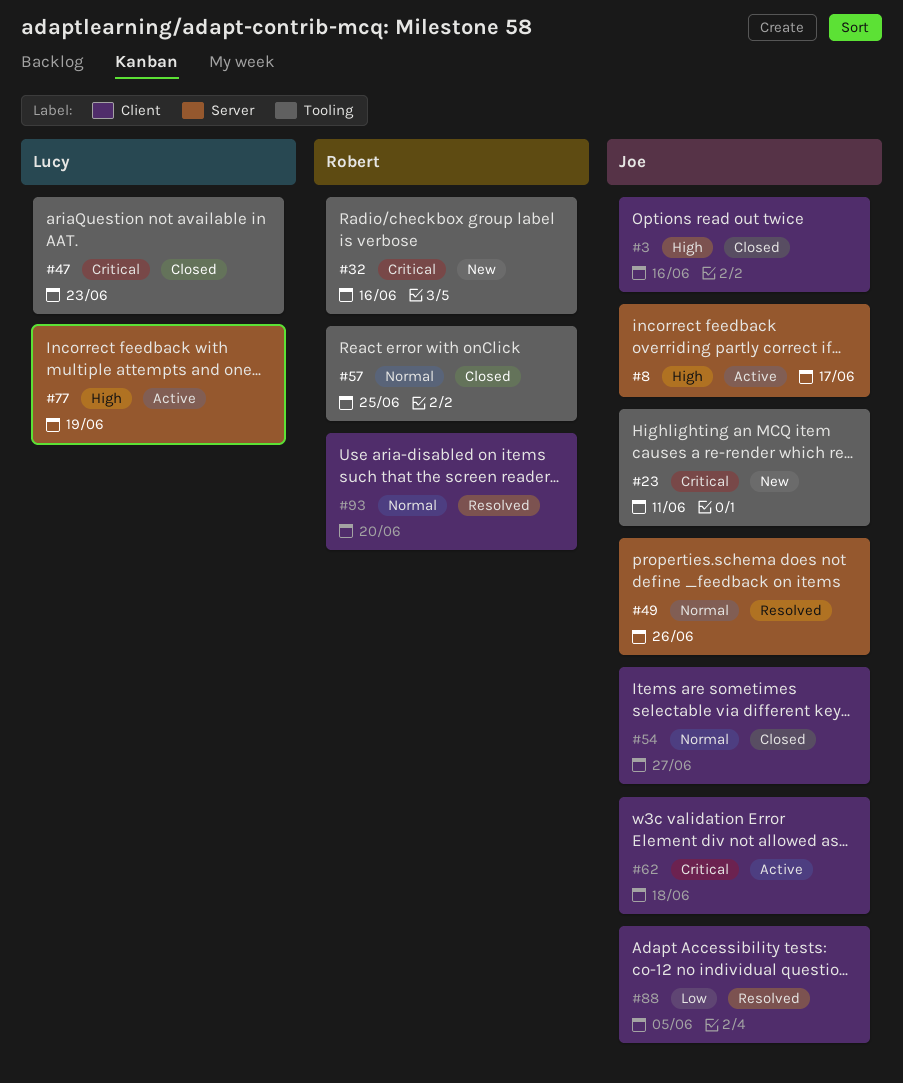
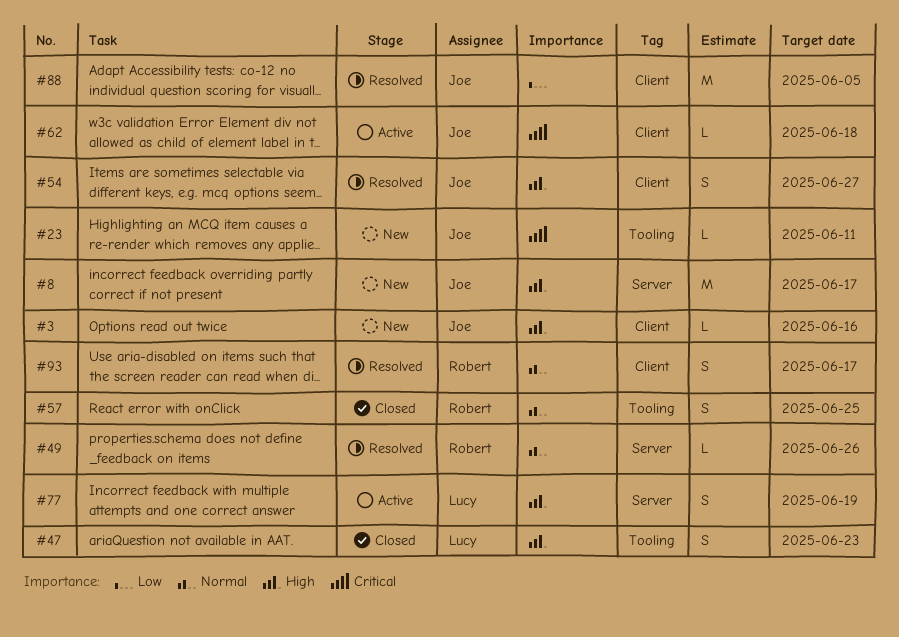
#3, status: Closed -> New
#8, status: Active -> New
#32: present -> none
#47, priority: Critical -> High
#49, owner: Joe -> Robert
#54, status: Closed -> Resolved
#54, priority: Normal -> High
#93, due: Jun 20 -> Jun 17

